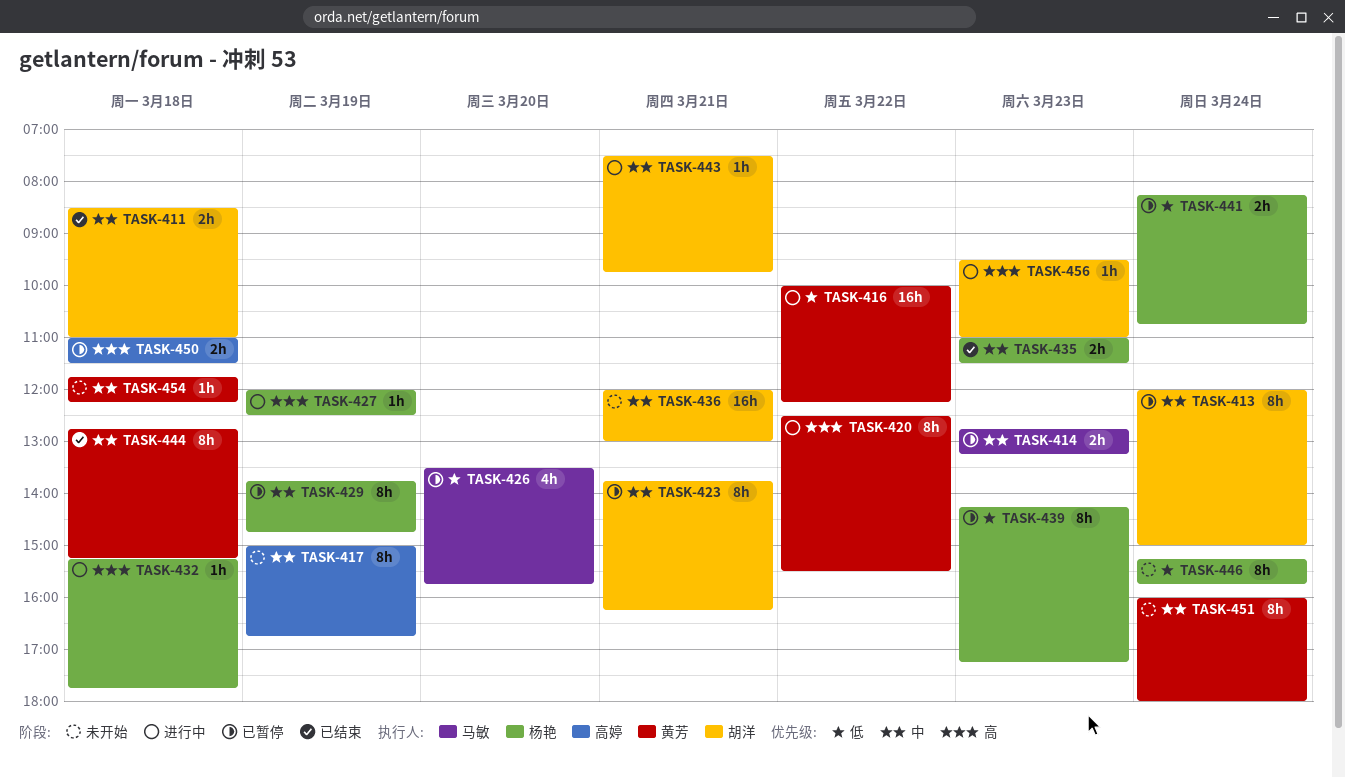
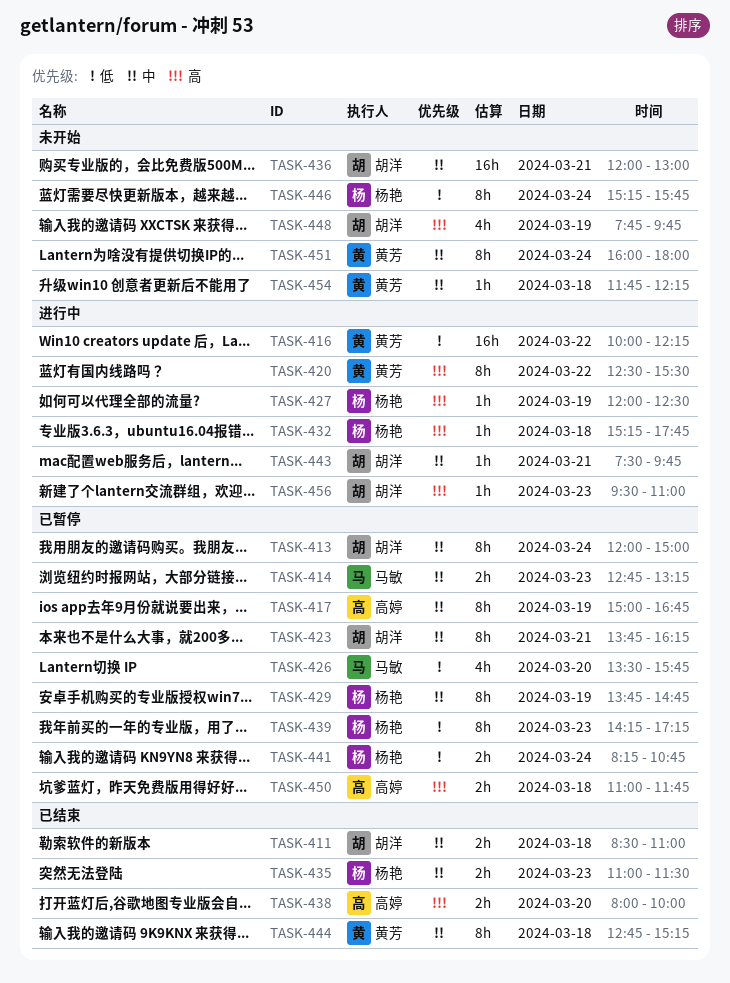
TASK-417, status: 未开始 -> 已暂停
TASK-438: none -> present
TASK-448: none -> present
TASK-450, ends: 11:30 -> 11:45

